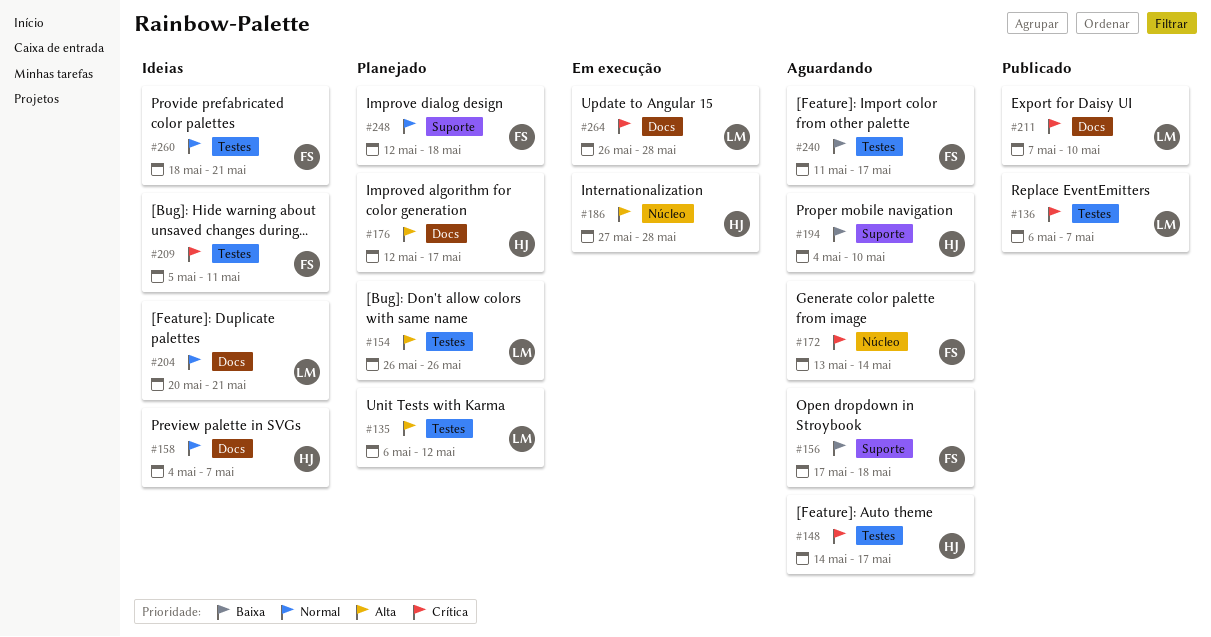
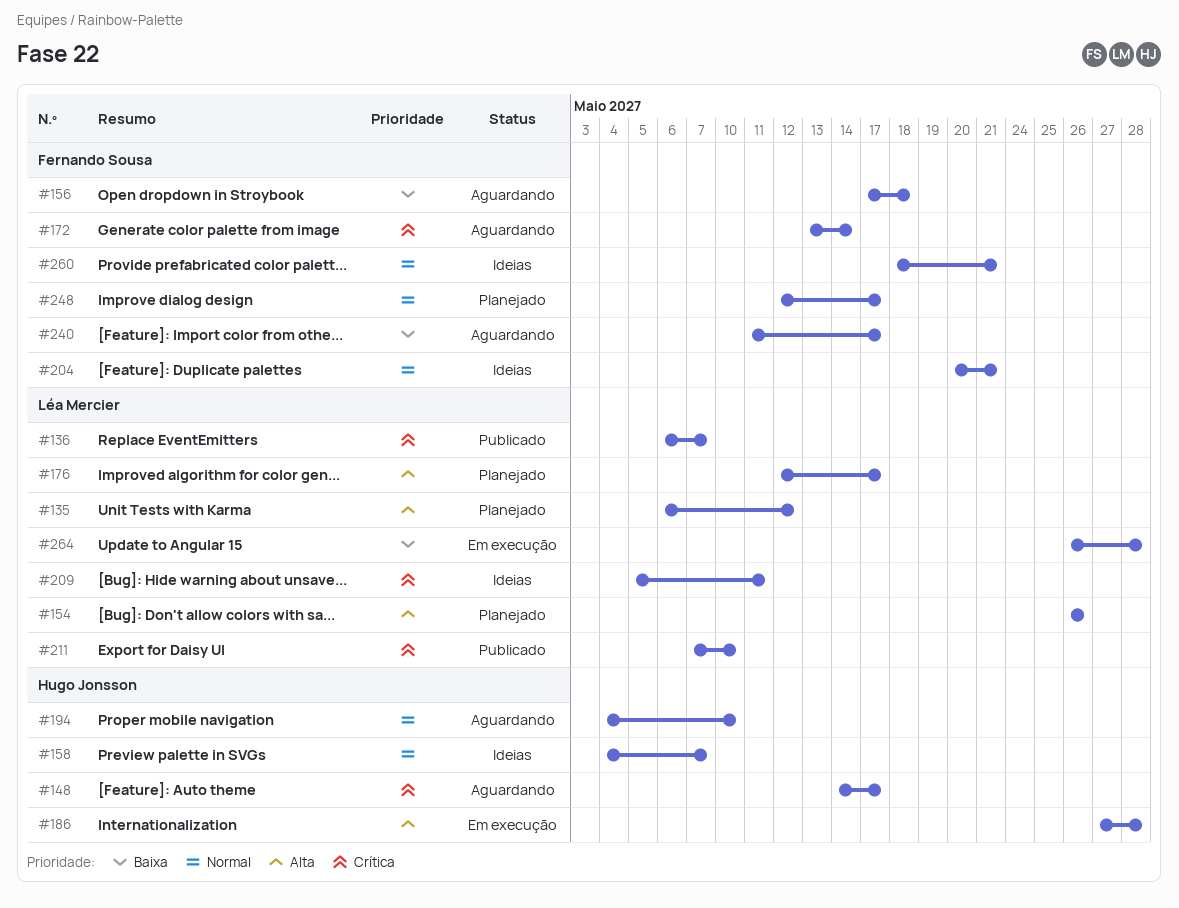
#176, owner: Hugo Jonsson -> Léa Mercier
#194, priority: Baixa -> Normal
#204, owner: Léa Mercier -> Fernando Sousa
#209, owner: Fernando Sousa -> Léa Mercier
#248, due: May 18 -> May 17
#264, priority: Crítica -> Baixa

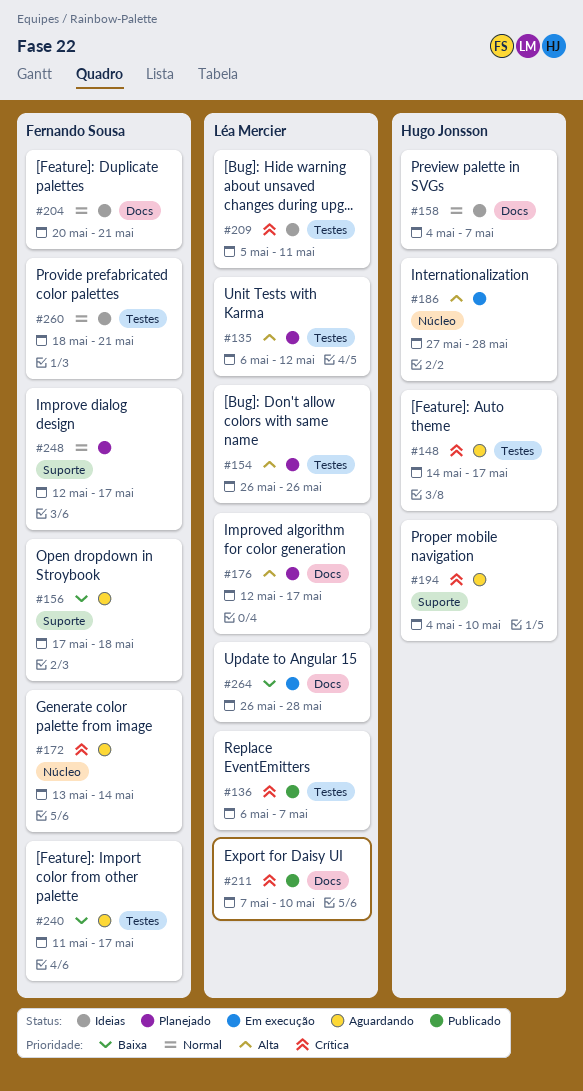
#194, priority: Normal -> Crítica

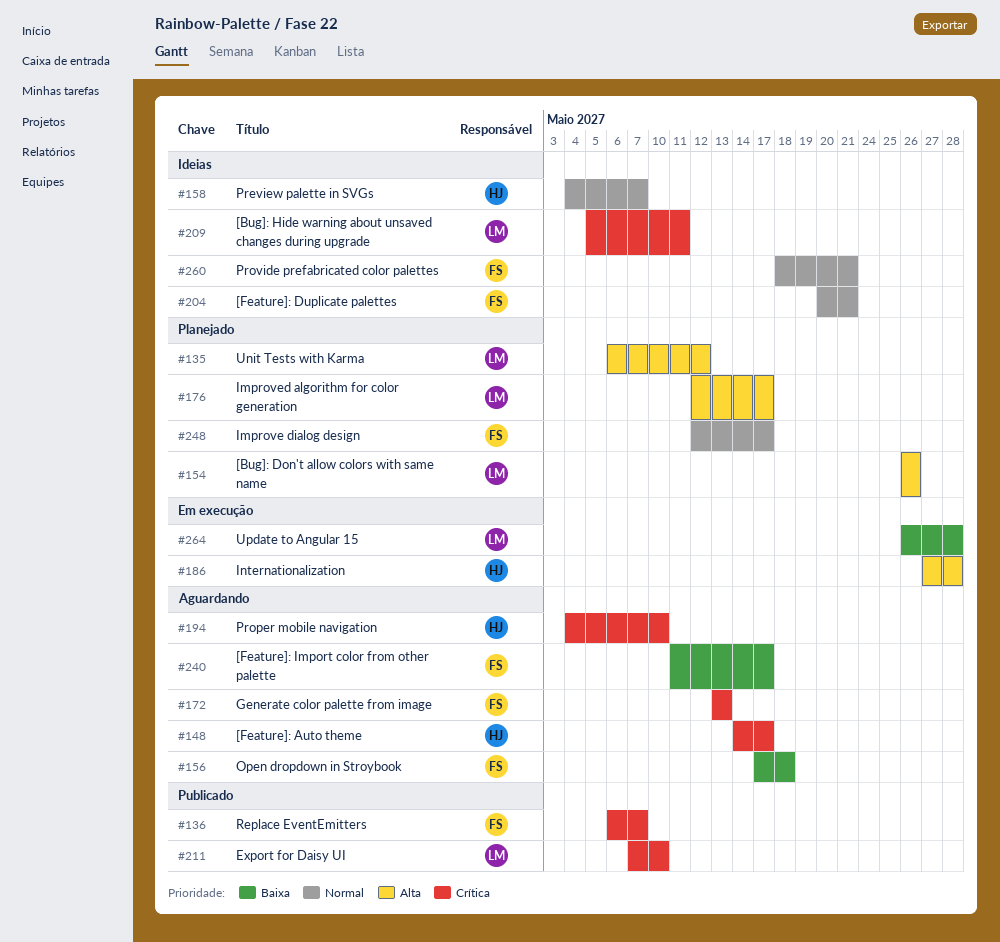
#136, owner: Léa Mercier -> Fernando Sousa
#172, due: May 14 -> May 13

